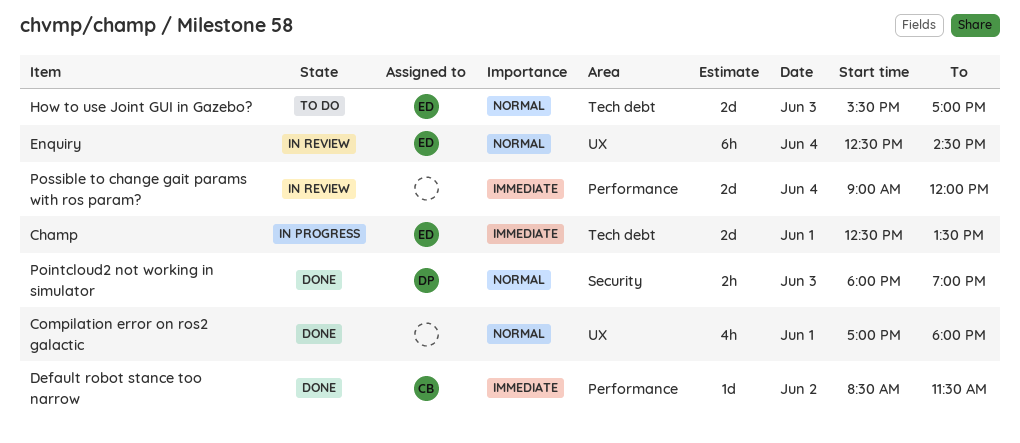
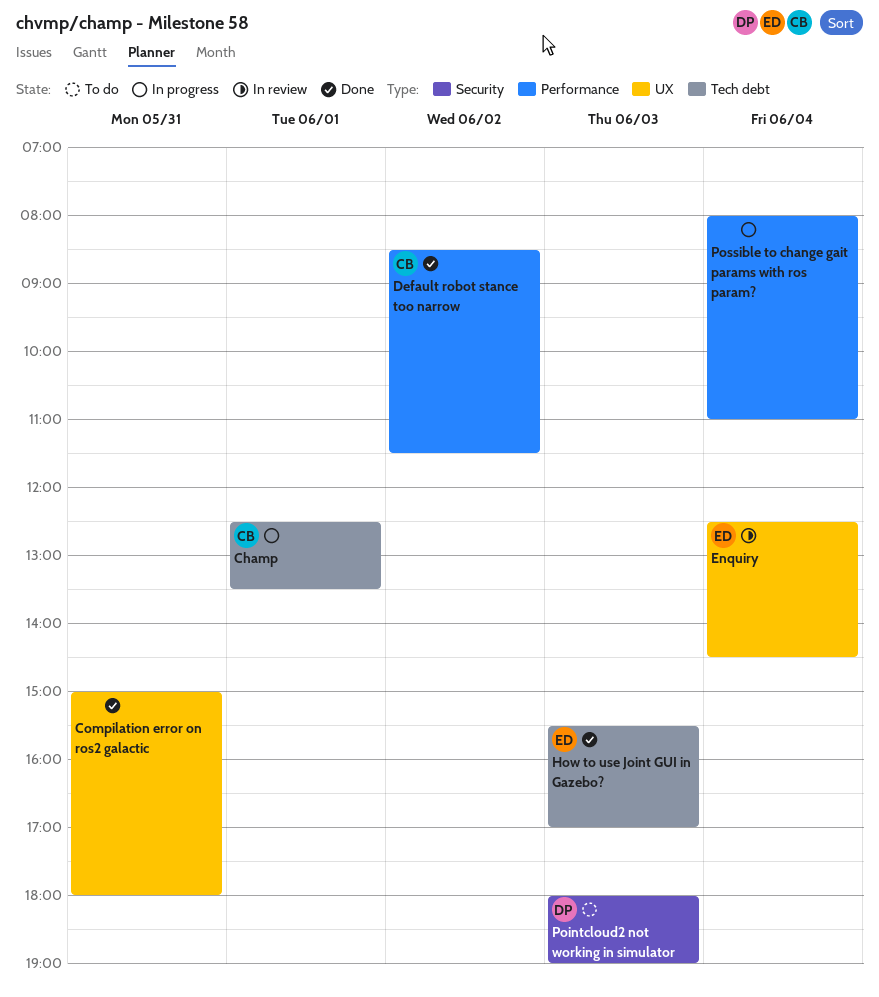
Champ, owner: ED -> CB
Compilation error on ros2 galactic, day: Jun 1 -> May 31
Compilation error on ros2 galactic, begins: 17:00 -> 15:00
How to use Joint GUI in Gazebo?, status: To do -> Done
Pointcloud2 not working in simulator, status: Done -> To do
Possible to change gait params with ros param?, status: In review -> In progress
Possible to change gait params with ros param?, begins: 09:00 -> 08:00
Possible to change gait params with ros param?, ends: 12:00 -> 11:00

